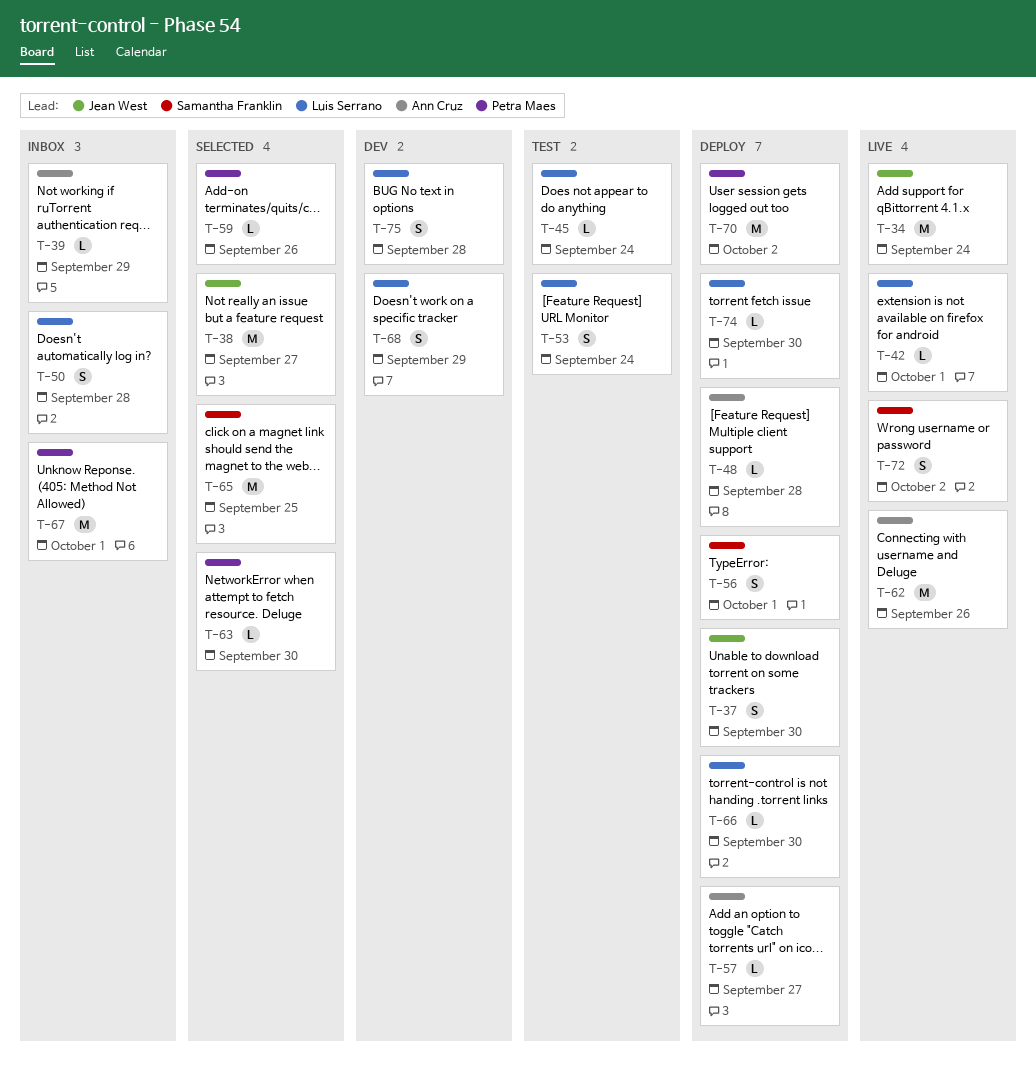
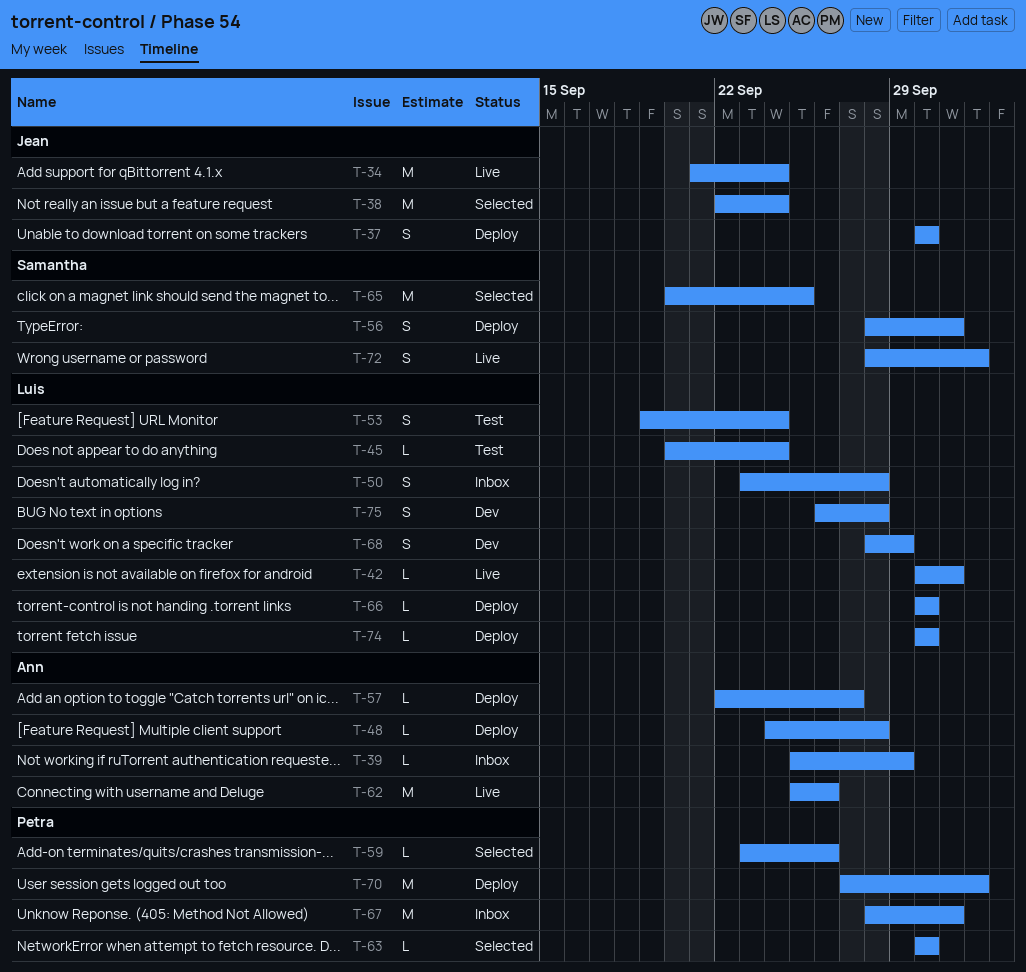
T-38, due: Sep 27 -> Sep 24

